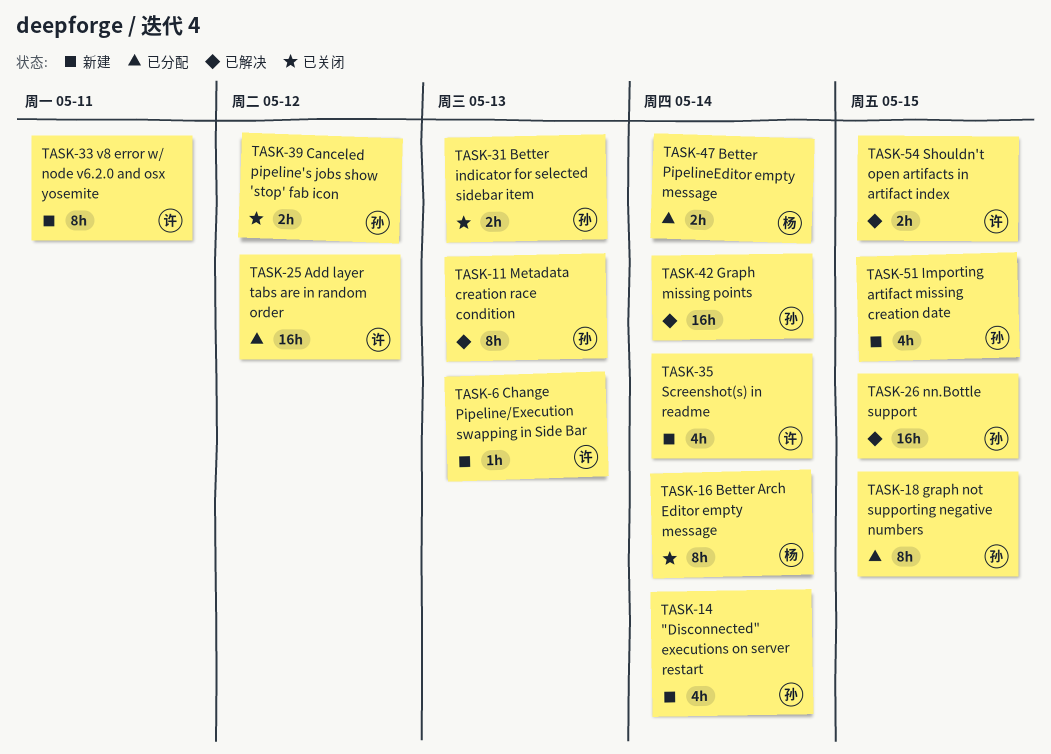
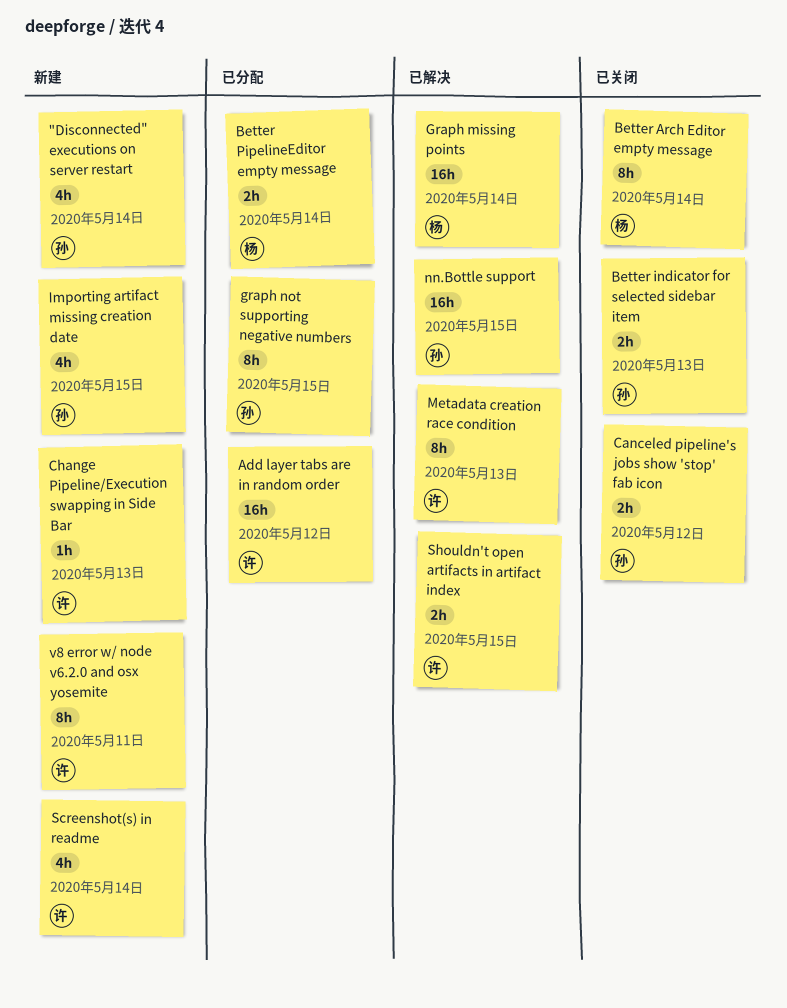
Graph missing points, owner: 孙 -> 杨
Metadata creation race condition, owner: 孙 -> 许

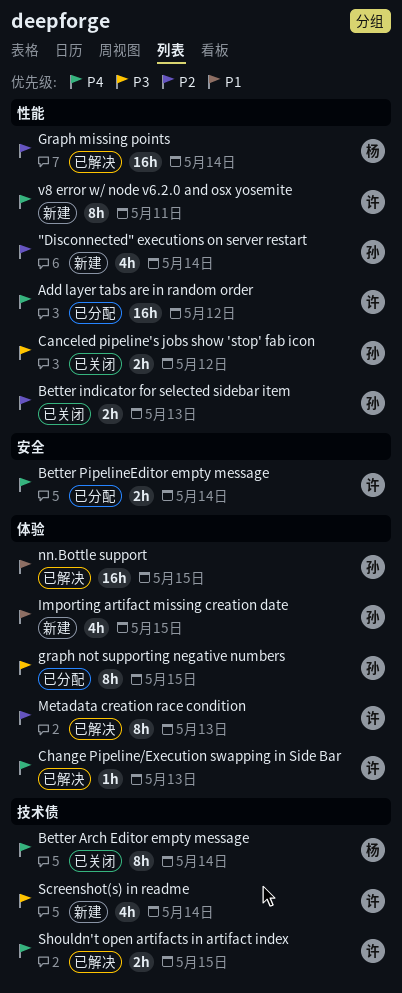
Better PipelineEditor empty message, owner: 杨 -> 许
Change Pipeline/Execution swapping in Side Bar, status: 新建 -> 已解决

